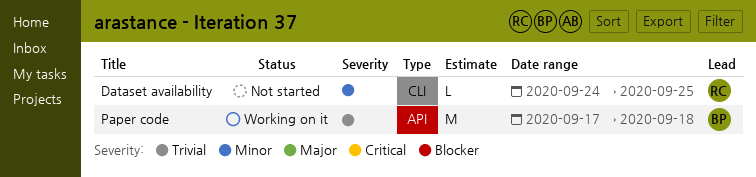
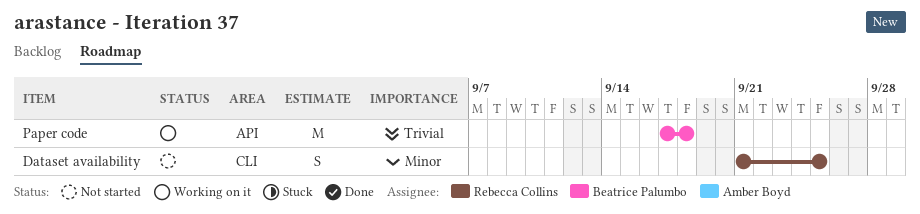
Dataset availability, estimate: L -> S
Dataset availability, start: Sep 24 -> Sep 21

